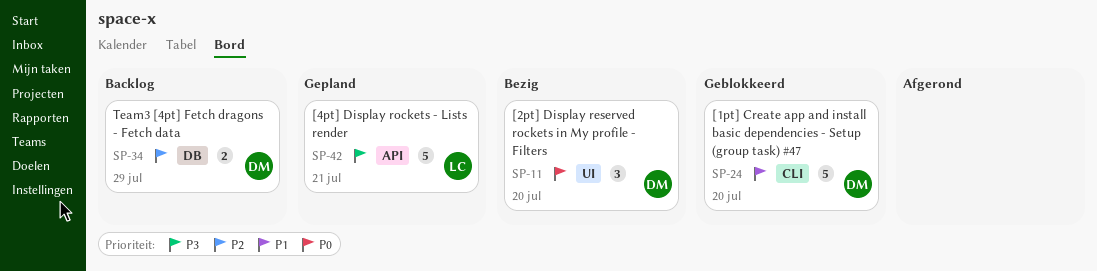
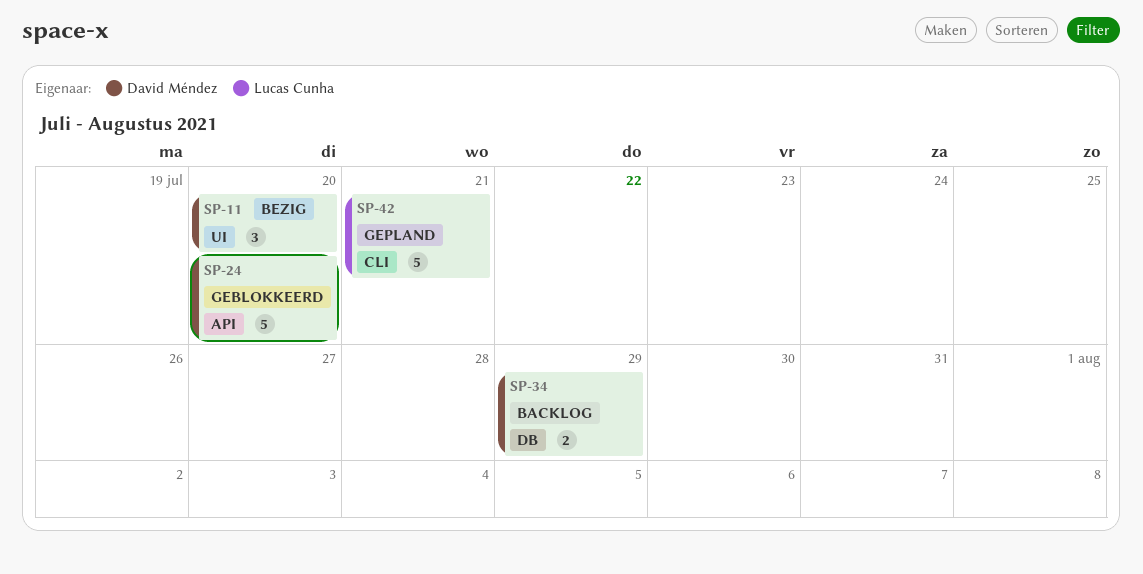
SP-24, label: CLI -> API
SP-42, label: API -> CLI

